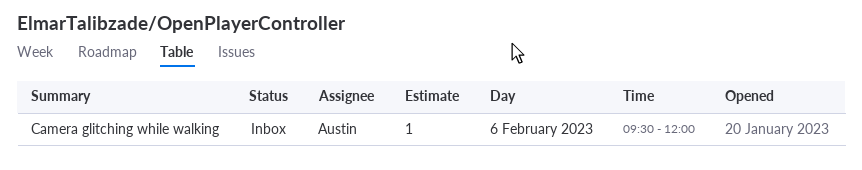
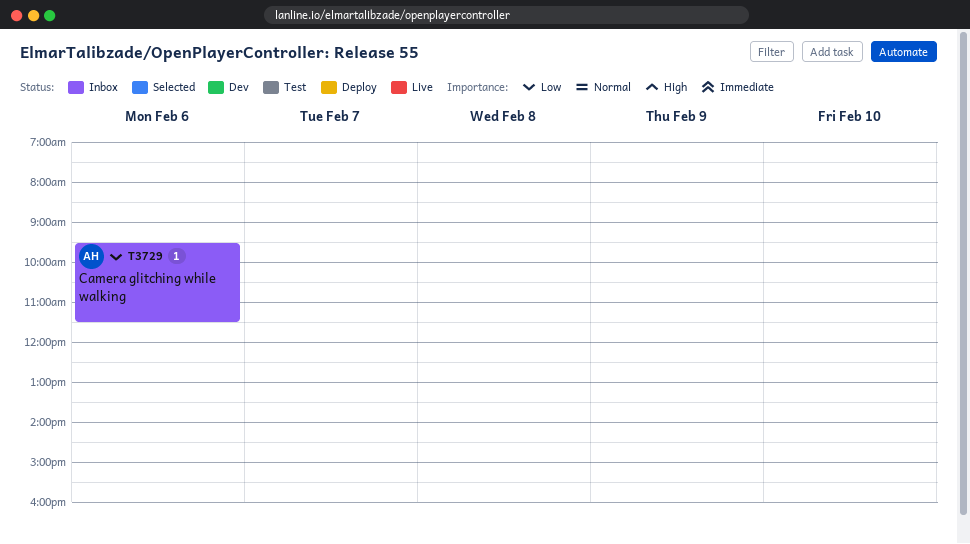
Camera glitching while walking, ends: 12:00 -> 11:30

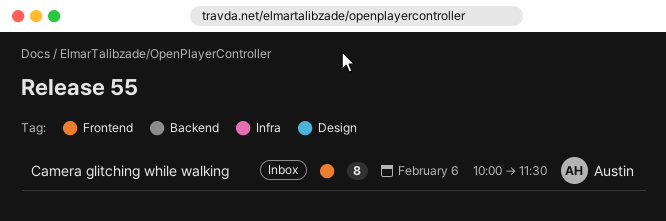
Camera glitching while walking, estimate: 1 -> 8
Camera glitching while walking, begins: 09:30 -> 10:00

